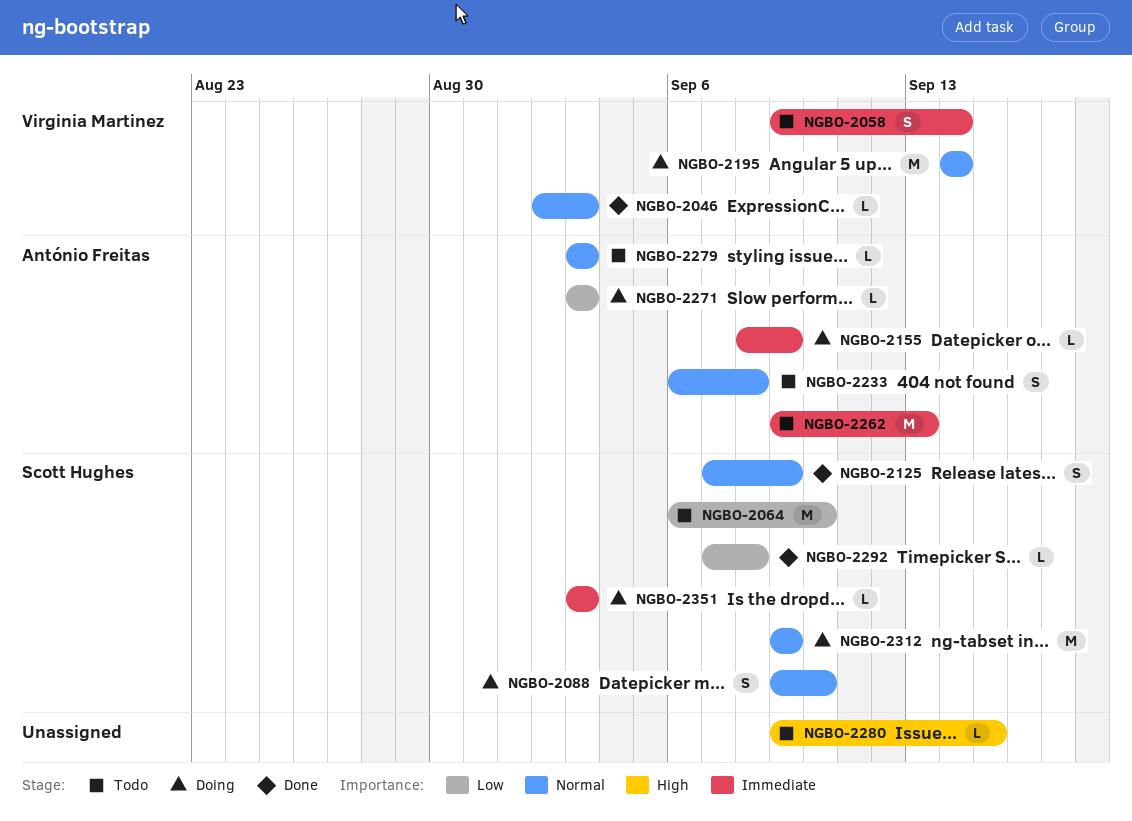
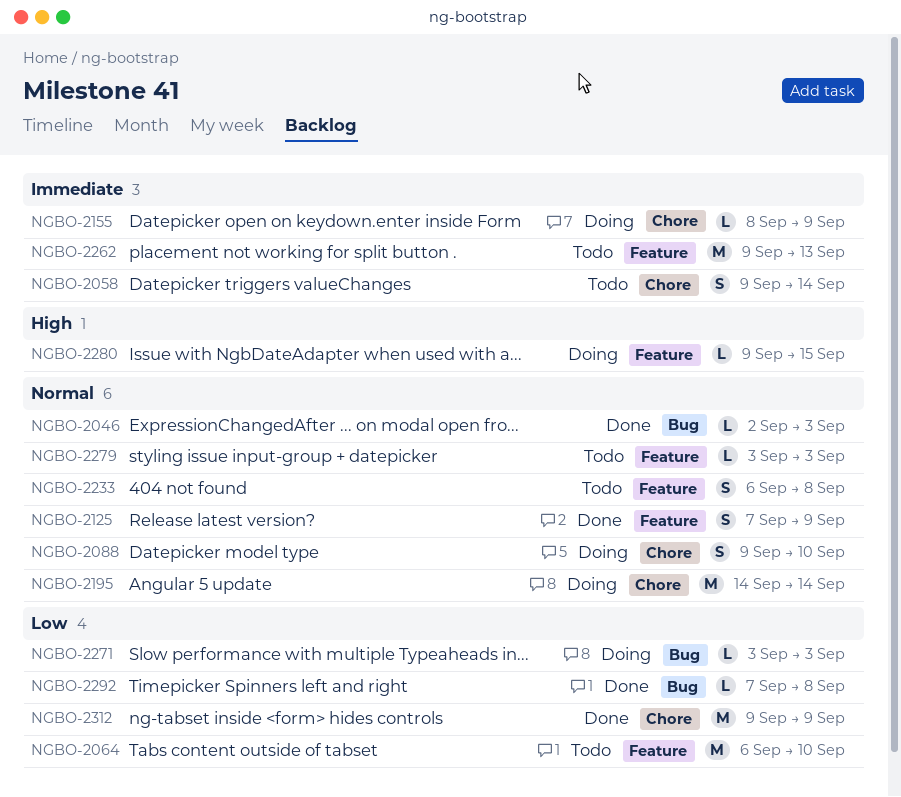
NGBO-2280, status: Todo -> Doing
NGBO-2312, status: Doing -> Done
NGBO-2312, priority: Normal -> Low
NGBO-2351: present -> none

